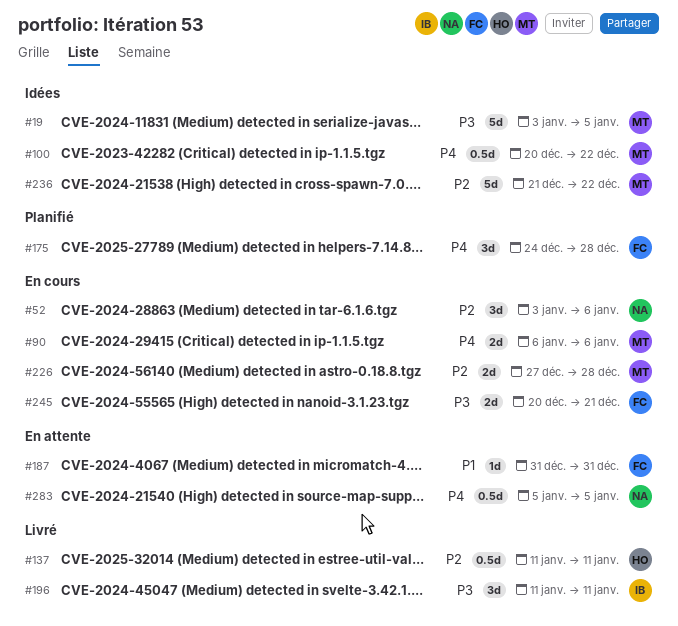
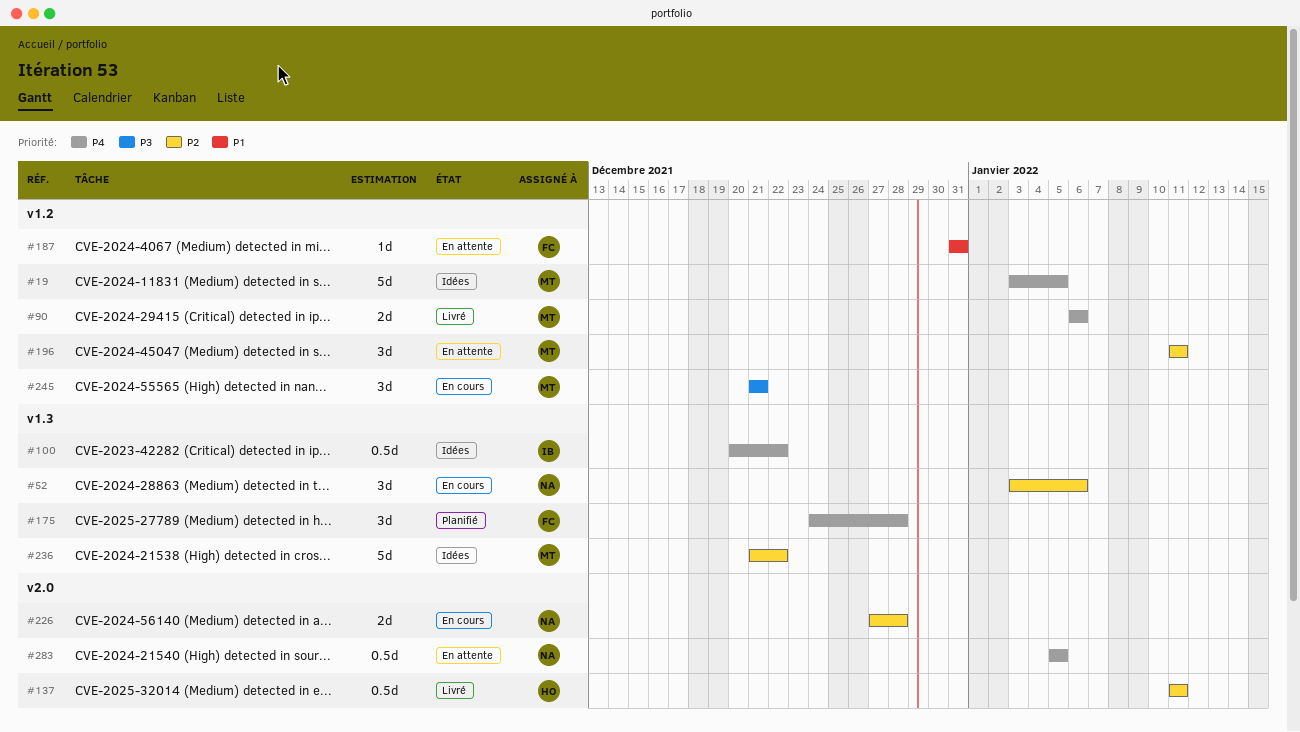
#19, priority: P3 -> P4
#90, status: En cours -> Livré
#100, owner: MT -> IB
#196, status: Livré -> En attente
#196, owner: IB -> MT
#196, priority: P3 -> P2
#226, owner: MT -> NA
#245, owner: FC -> MT
#245, estimate: 2d -> 3d
#245, start: Dec 20 -> Dec 21

